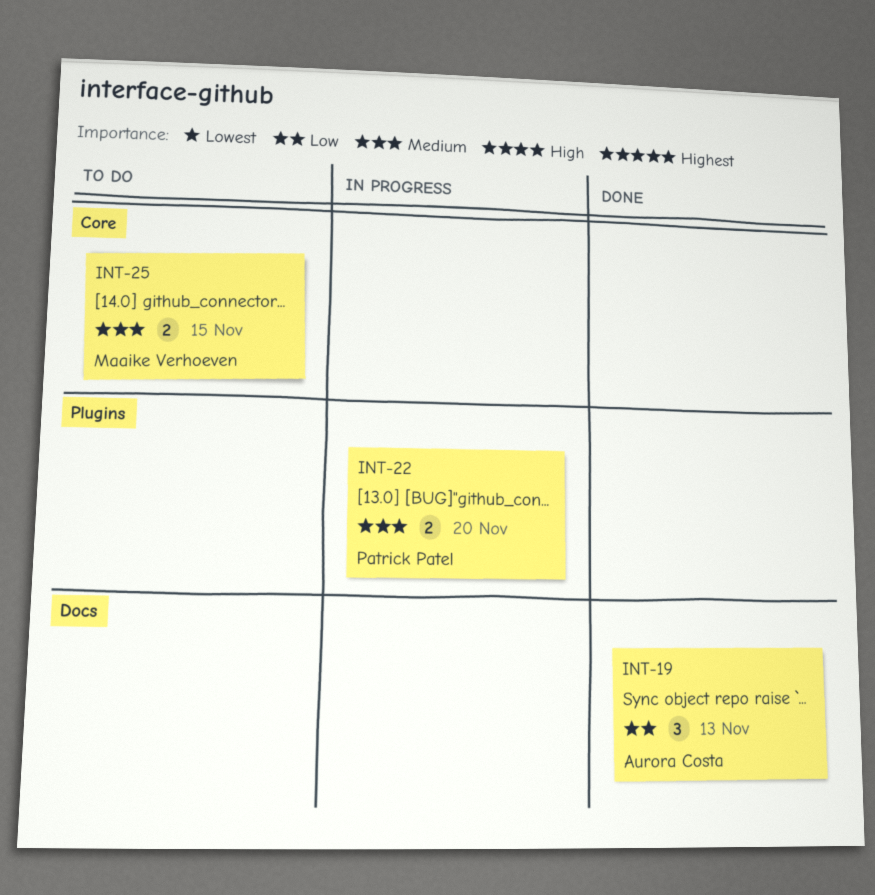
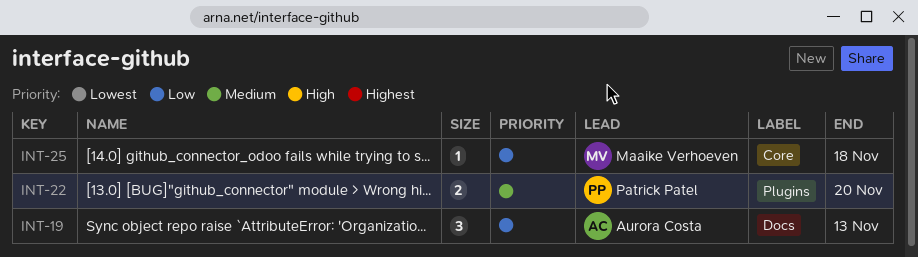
INT-25, priority: Medium -> Low
INT-25, estimate: 2 -> 1
INT-25, due: Nov 15 -> Nov 18

